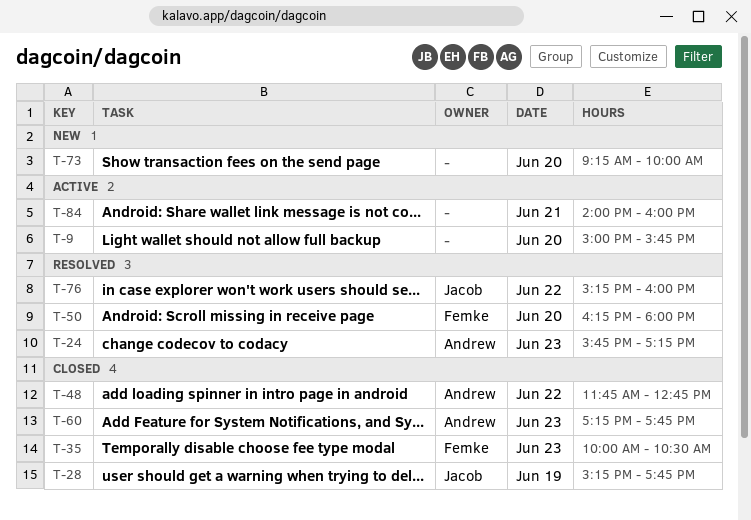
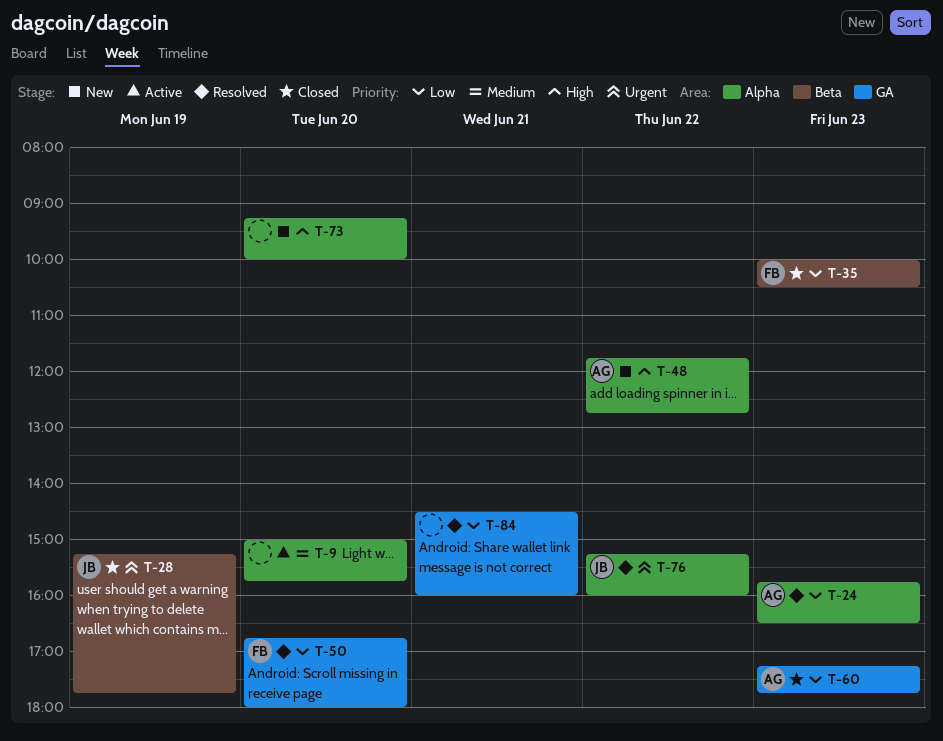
T-24, ends: 17:15 -> 16:30
T-48, status: Closed -> New
T-50, begins: 16:15 -> 16:45
T-84, status: Active -> Resolved
T-84, begins: 14:00 -> 14:30

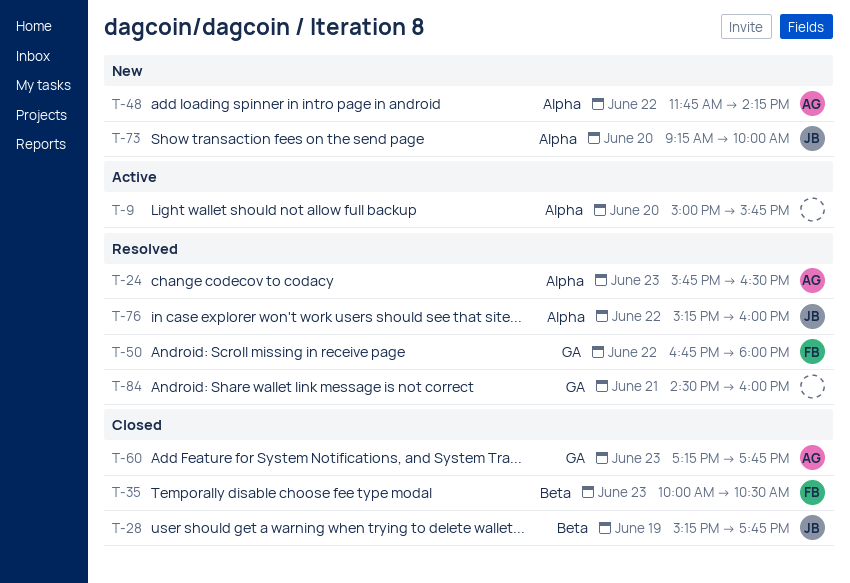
T-48, ends: 12:45 -> 14:15
T-50, day: Jun 20 -> Jun 22
T-73, owner: none -> JB

